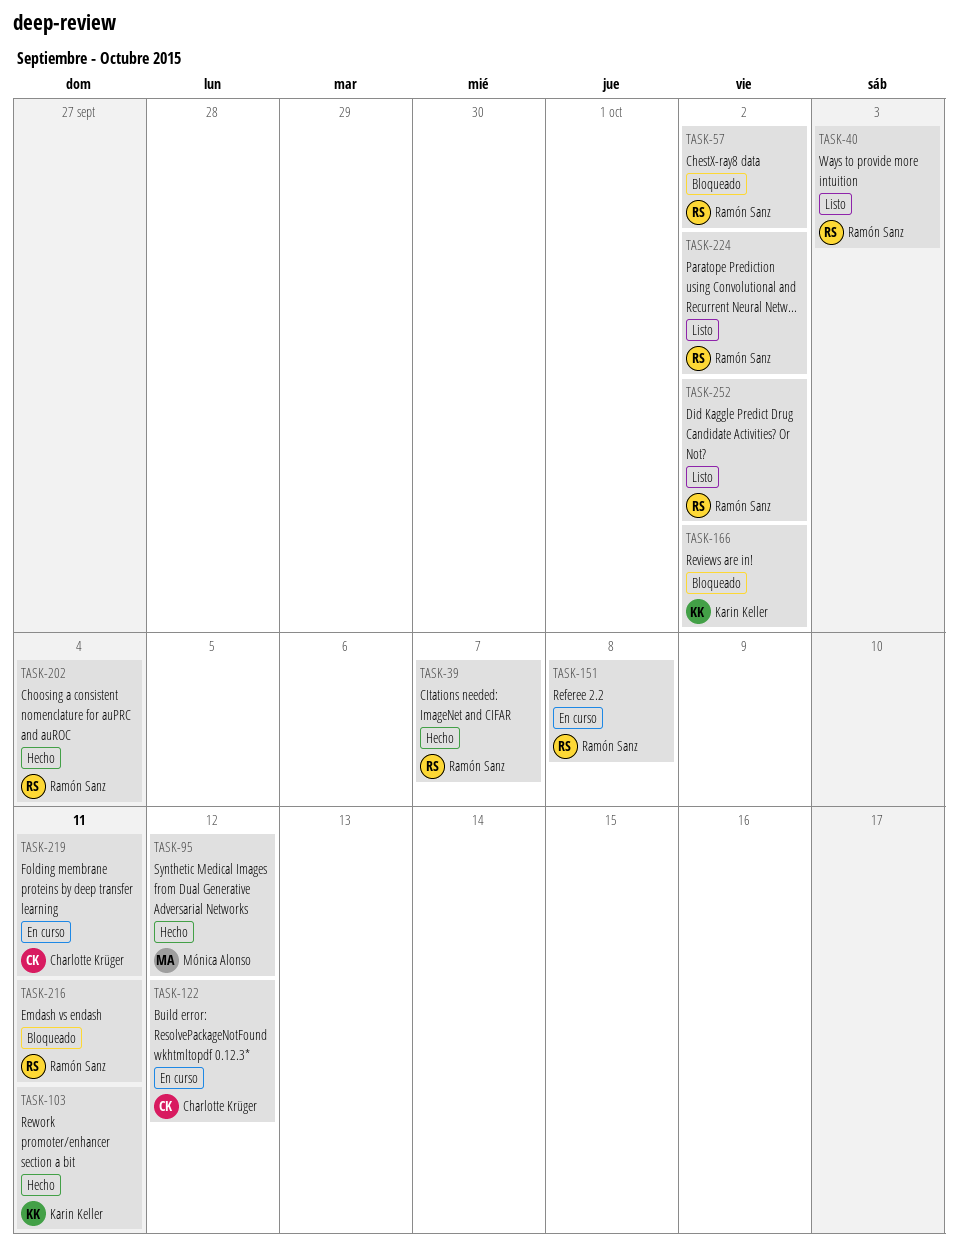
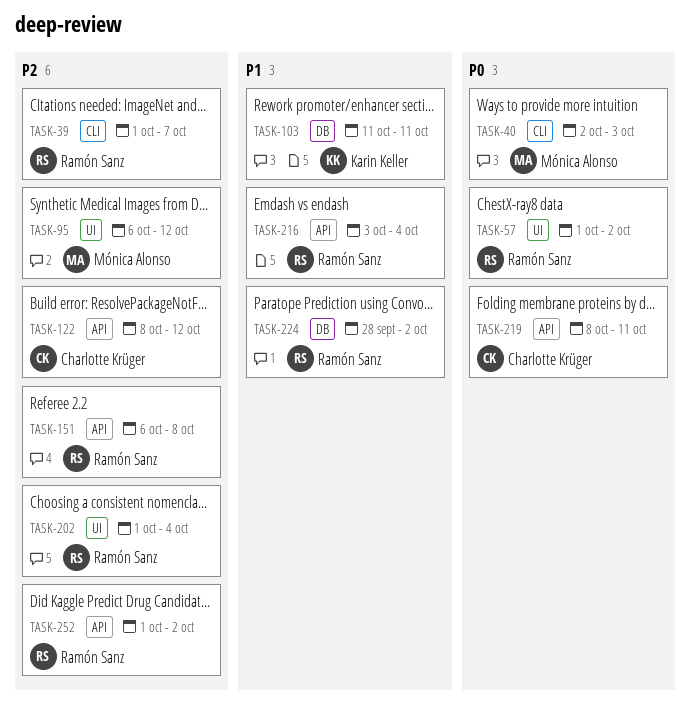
TASK-40, owner: Ramón Sanz -> Mónica Alonso
TASK-166: present -> none
TASK-216, due: Oct 11 -> Oct 4

